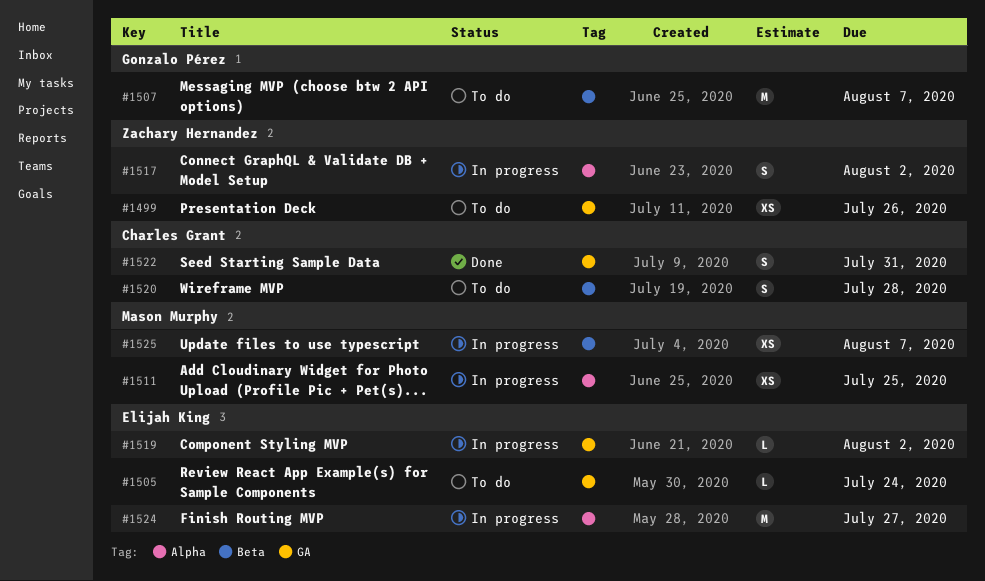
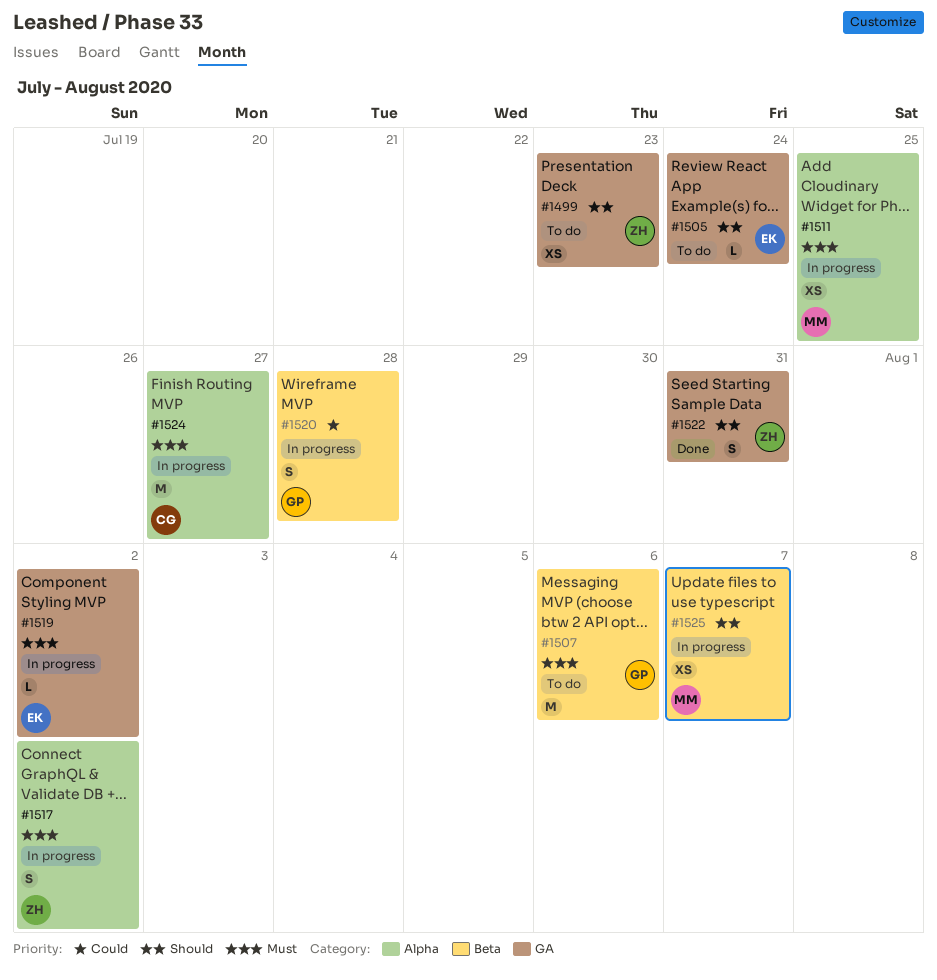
#1499, due: Jul 26 -> Jul 23
#1507, due: Aug 7 -> Aug 6
#1520, status: To do -> In progress
#1520, owner: Charles Grant -> Gonzalo Pérez
#1522, owner: Charles Grant -> Zachary Hernandez
#1524, owner: Elijah King -> Charles Grant

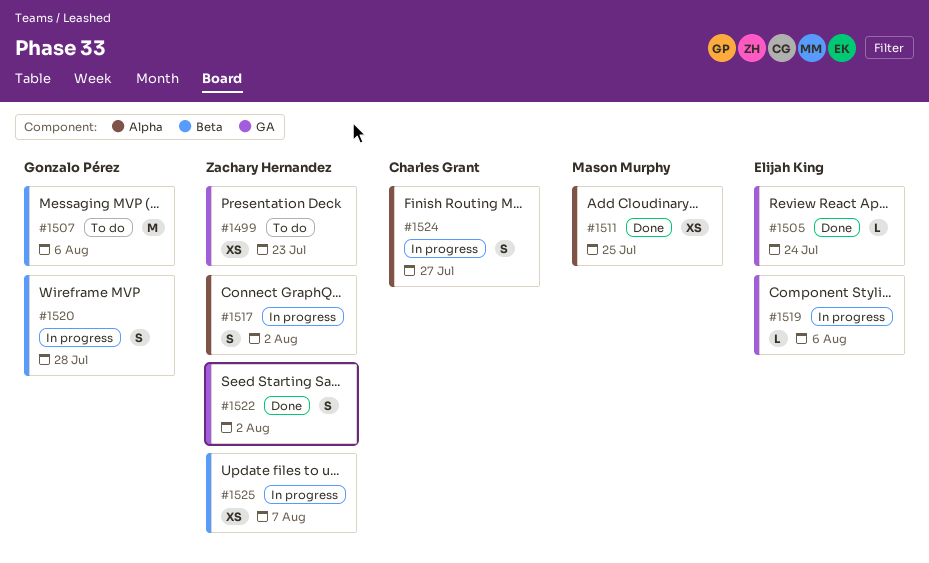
#1505, status: To do -> Done
#1511, status: In progress -> Done
#1519, due: Aug 2 -> Aug 6
#1522, due: Jul 31 -> Aug 2
#1524, estimate: M -> S
#1525, owner: Mason Murphy -> Zachary Hernandez

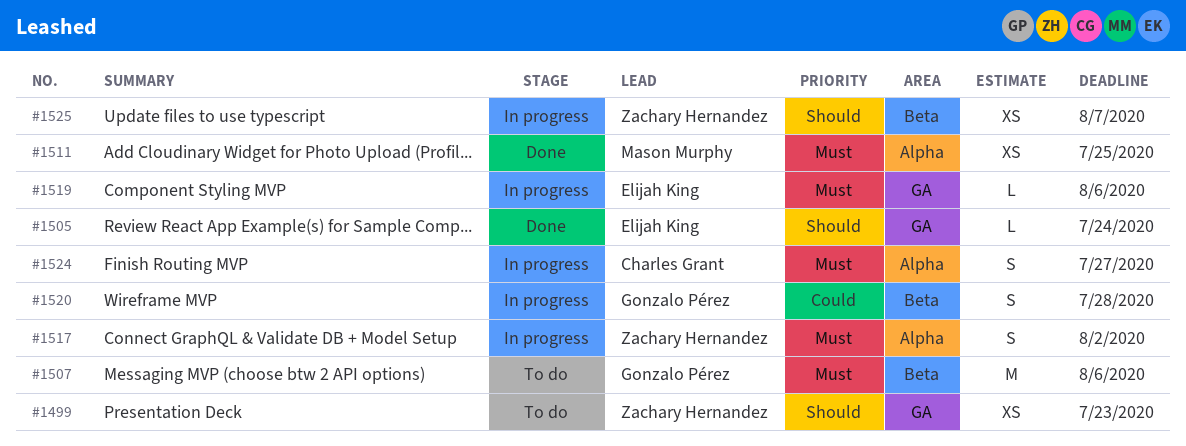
#1522: present -> none

